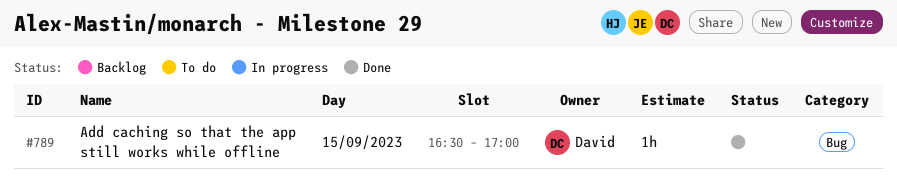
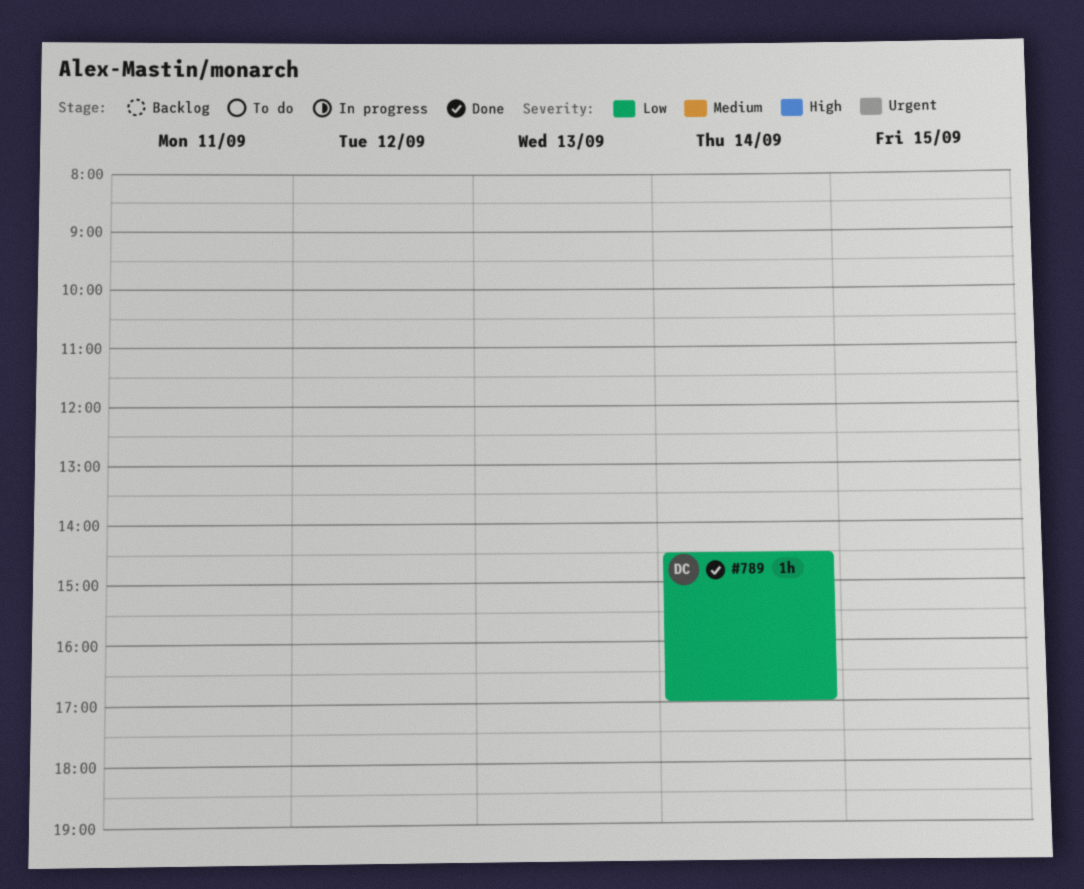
#789, day: Sep 15 -> Sep 14
#789, begins: 16:30 -> 14:30

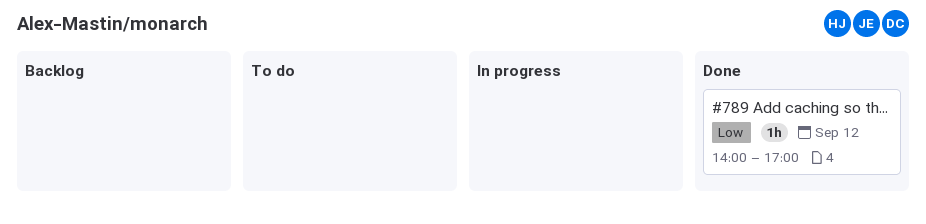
#789, day: Sep 14 -> Sep 12
#789, begins: 14:30 -> 14:00

